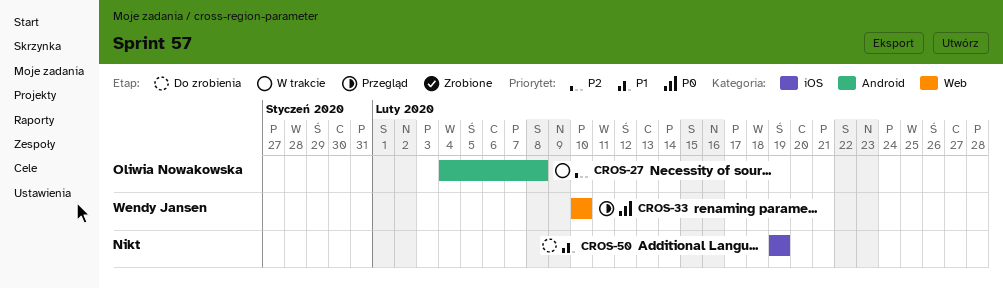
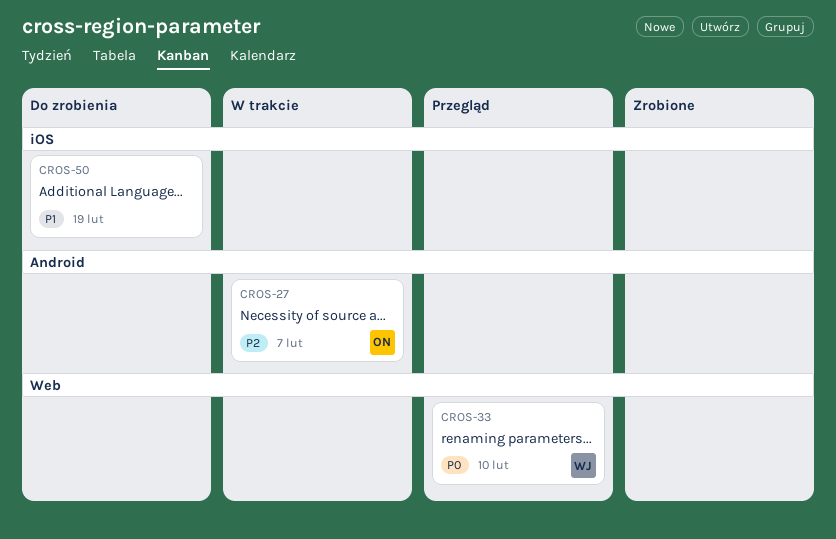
CROS-27, due: Feb 8 -> Feb 7

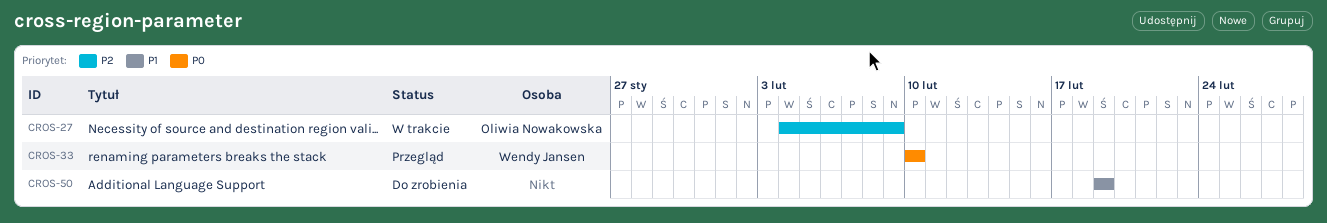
CROS-27, due: Feb 7 -> Feb 9

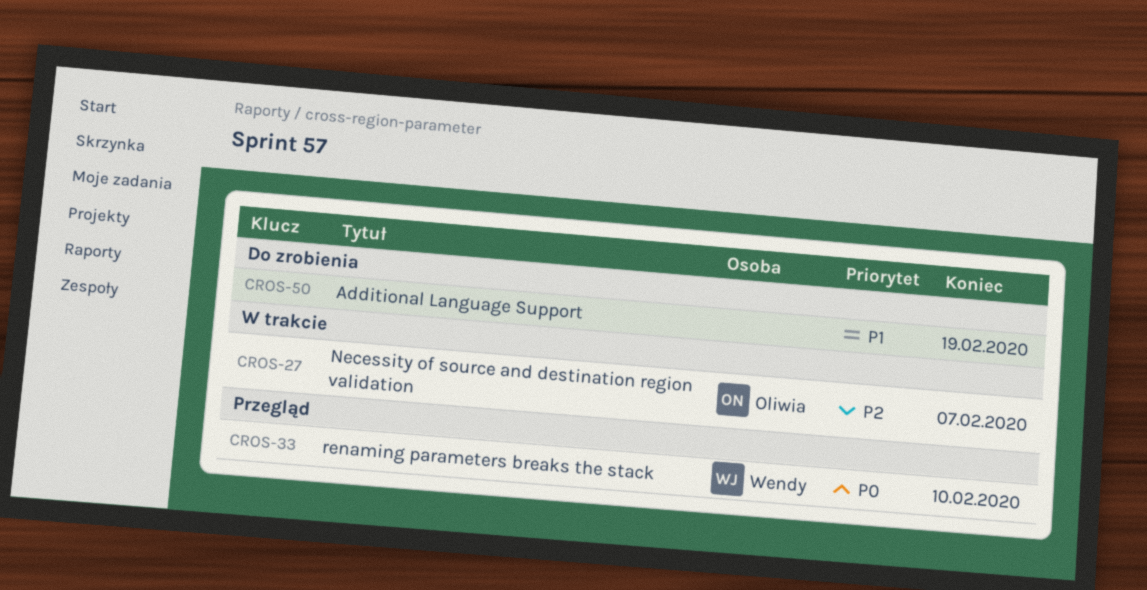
CROS-27, due: Feb 9 -> Feb 7

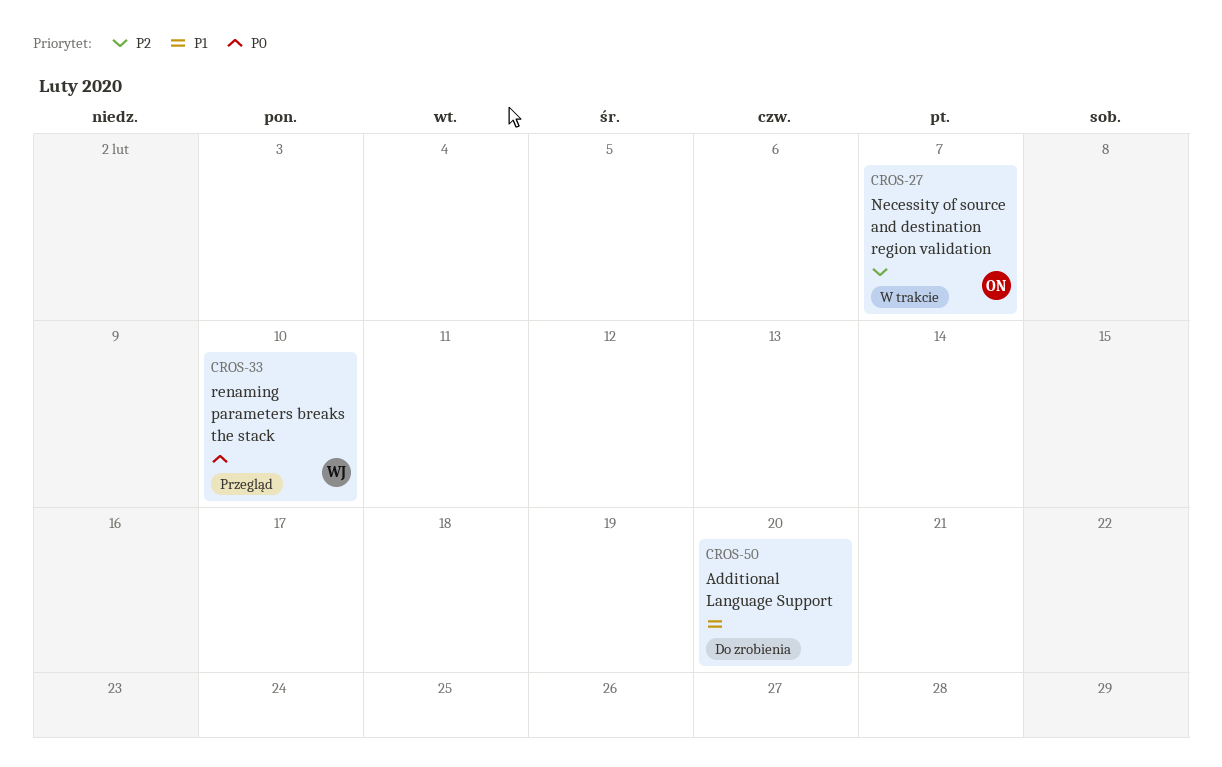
CROS-50, due: Feb 19 -> Feb 20

